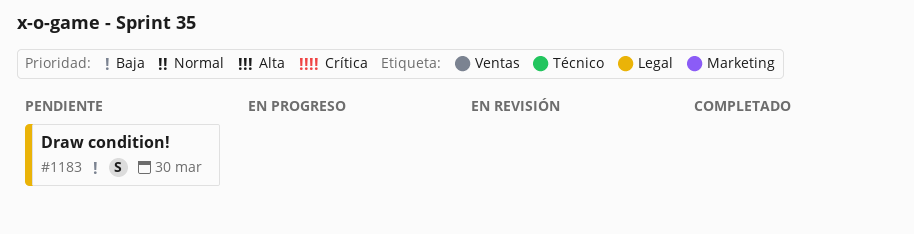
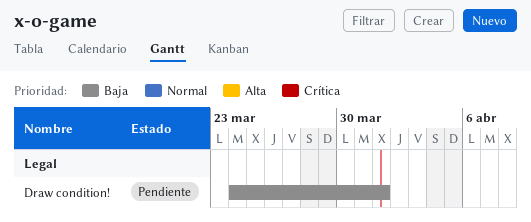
Draw condition!, due: Mar 30 -> Apr 1

